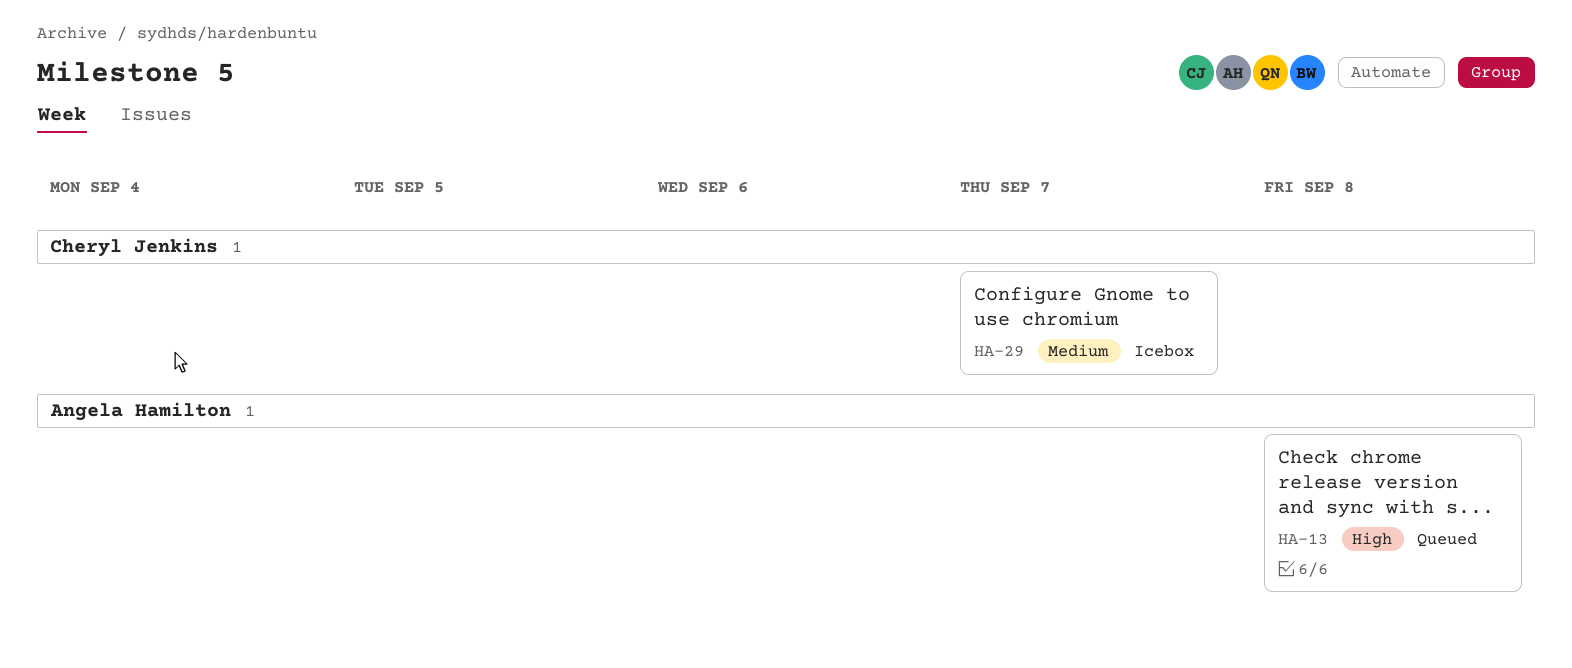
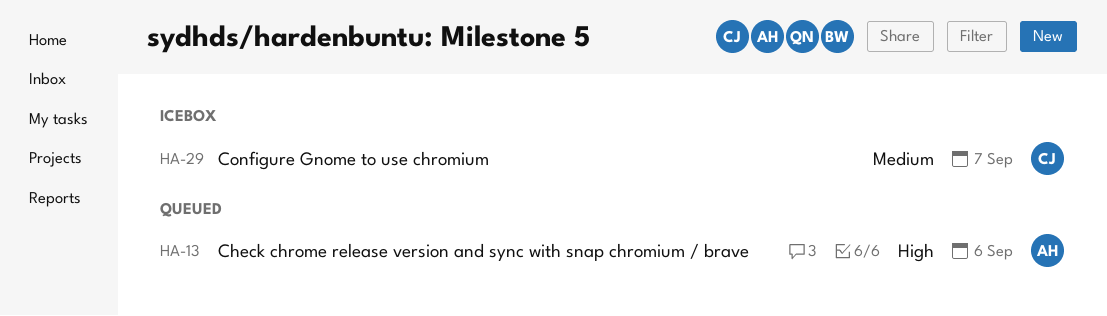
HA-13, due: Sep 8 -> Sep 6

